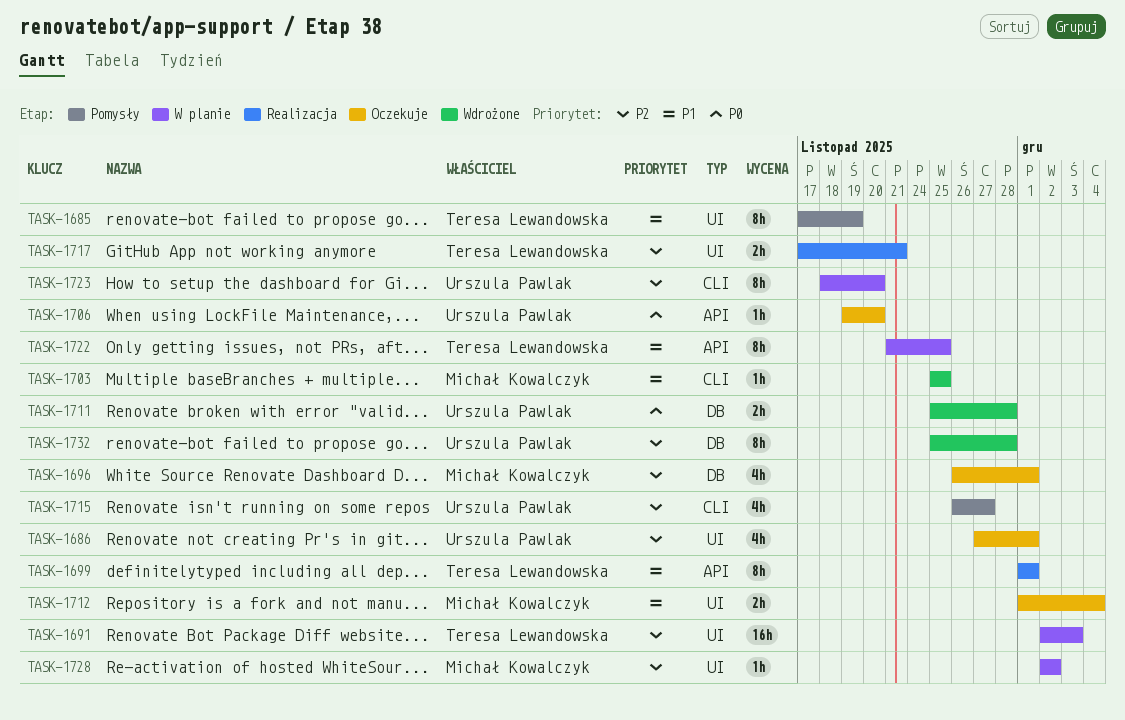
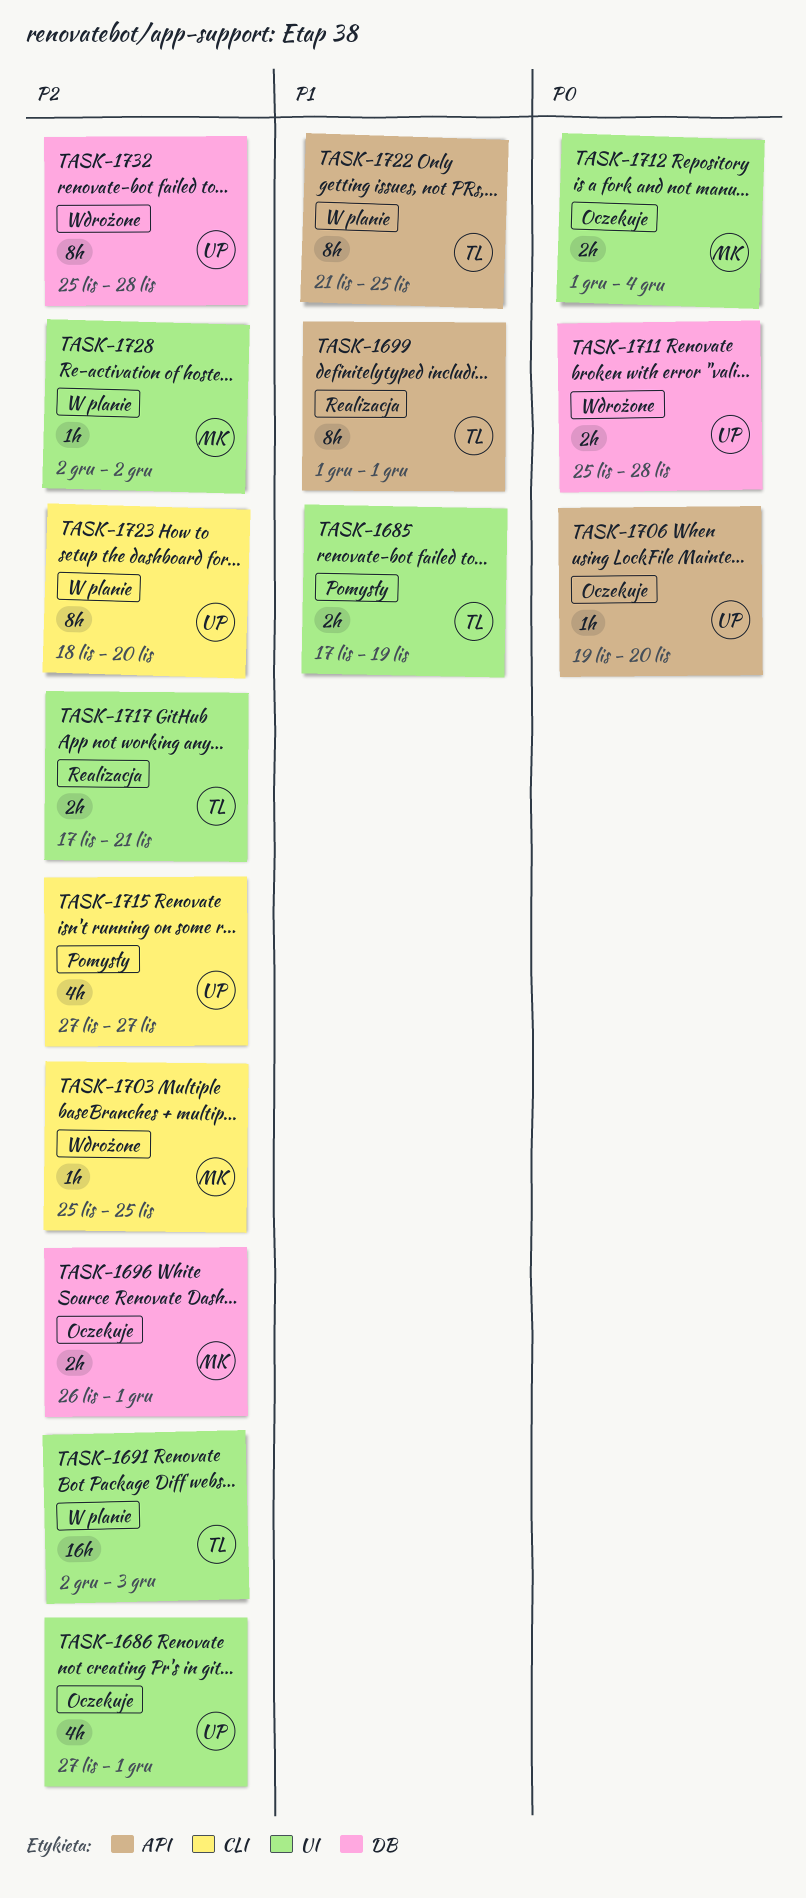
TASK-1685, estimate: 8h -> 2h
TASK-1696, estimate: 4h -> 2h
TASK-1703, priority: P1 -> P2
TASK-1712, priority: P1 -> P0
TASK-1715, start: Nov 26 -> Nov 27

